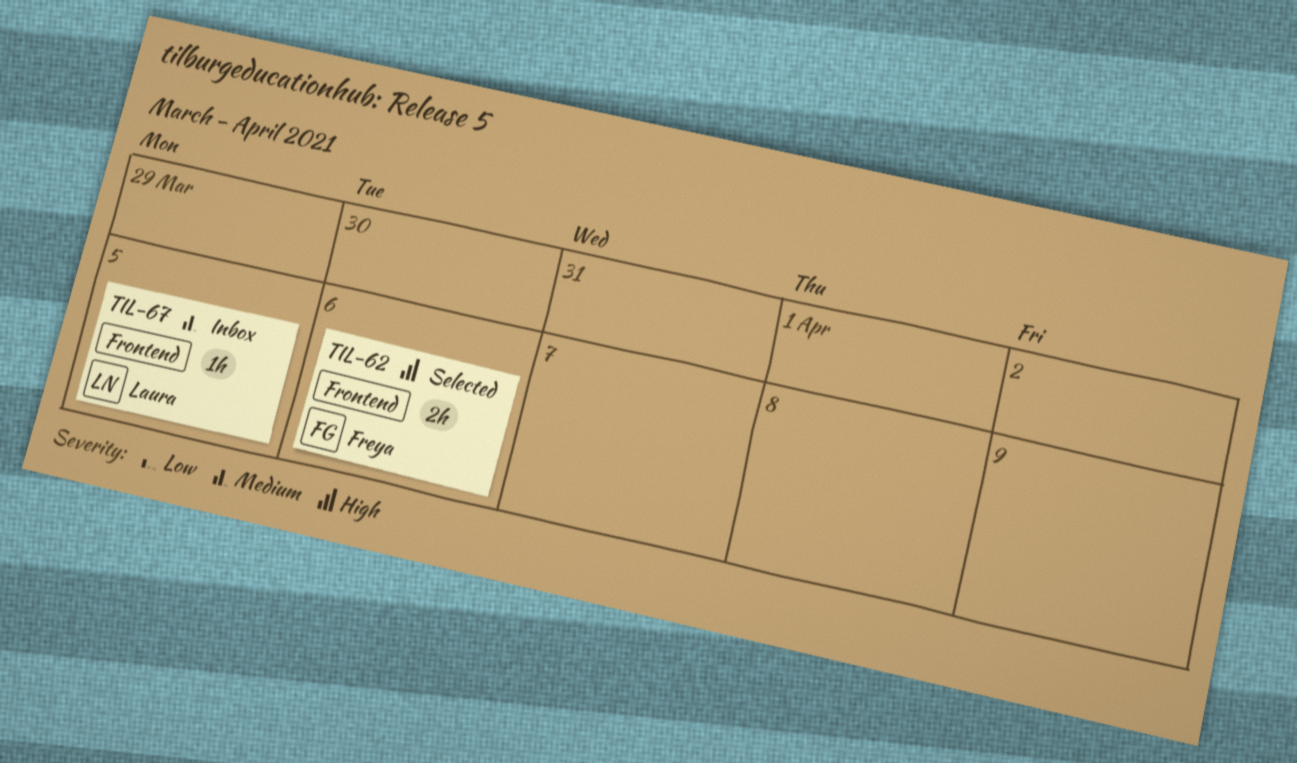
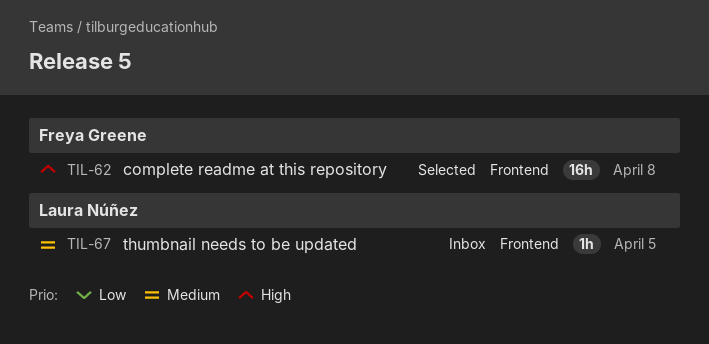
TIL-62, estimate: 2h -> 16h
TIL-62, due: Apr 6 -> Apr 8

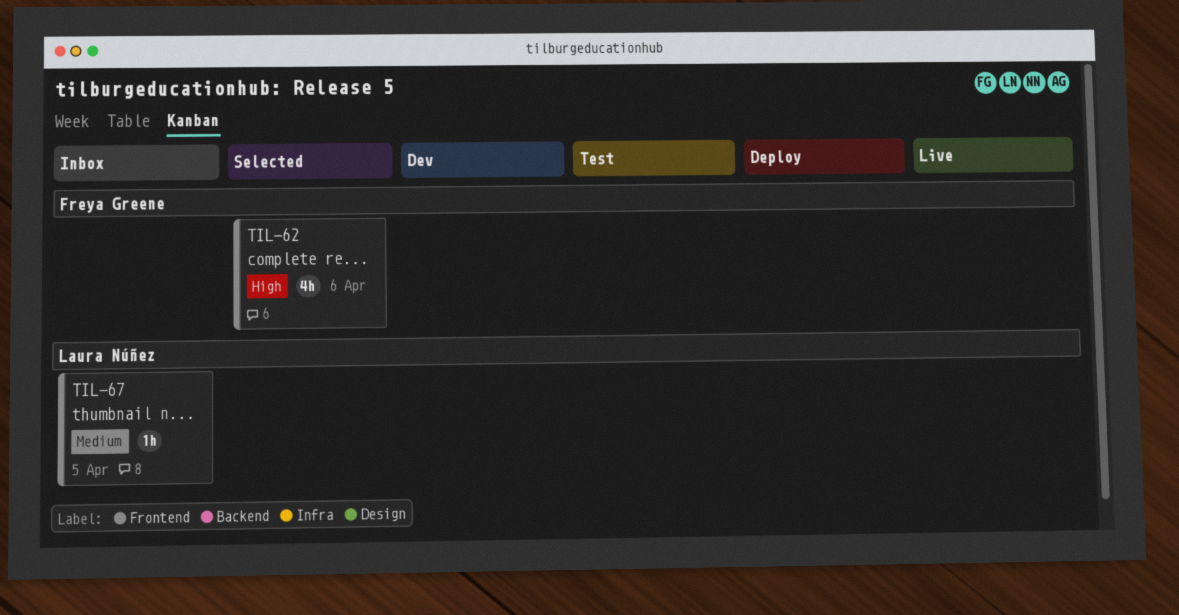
TIL-62, estimate: 16h -> 4h
TIL-62, due: Apr 8 -> Apr 6

